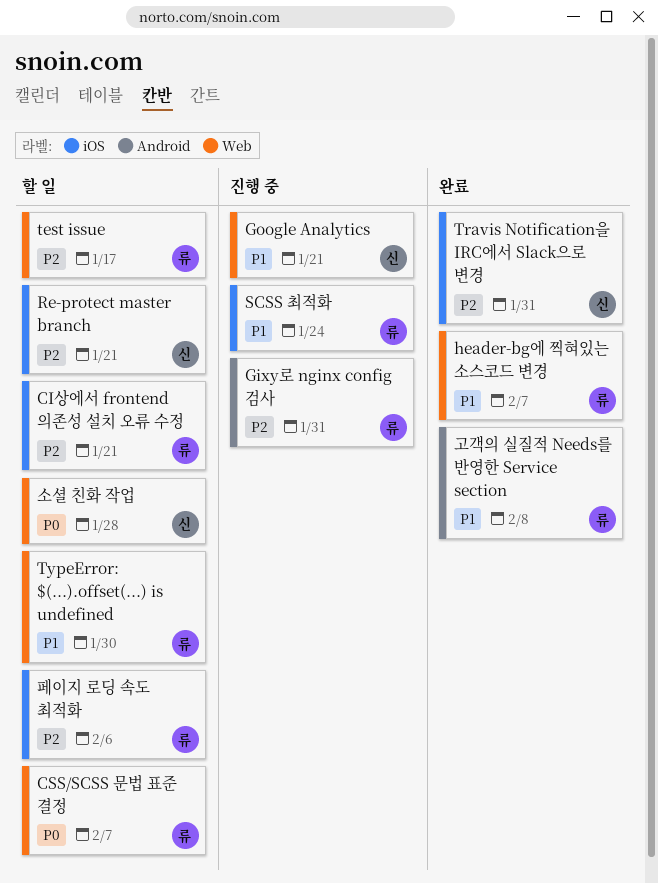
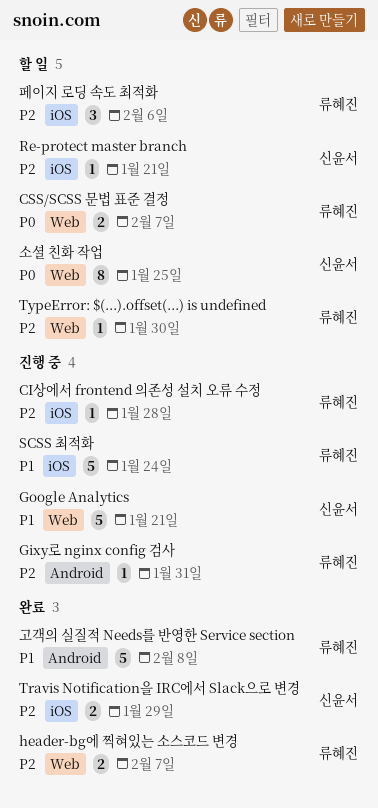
CI상에서 frontend 의존성 설치 오류 수정, status: 할 일 -> 진행 중
CI상에서 frontend 의존성 설치 오류 수정, due: Jan 21 -> Jan 28
header-bg에 찍혀있는 소스코드 변경, priority: P1 -> P2
test issue: present -> none
Travis Notification을 IRC에서 Slack으로 변경, due: Jan 31 -> Jan 29
TypeError: $(...).offset(...) is undefined, priority: P1 -> P2
소셜 친화 작업, due: Jan 28 -> Jan 25

